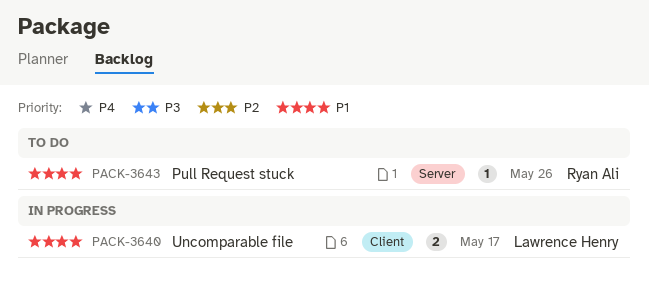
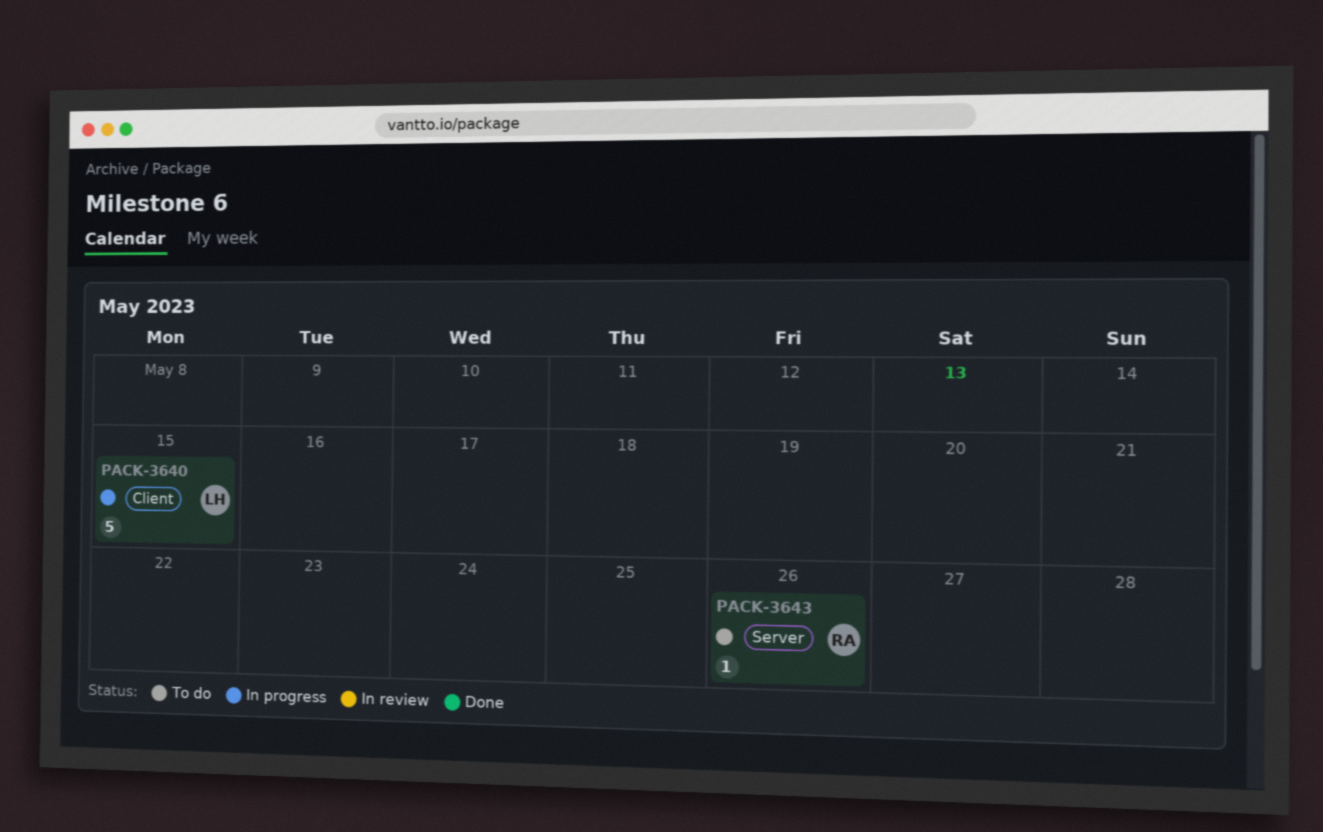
PACK-3640, estimate: 2 -> 5
PACK-3640, due: May 17 -> May 15

